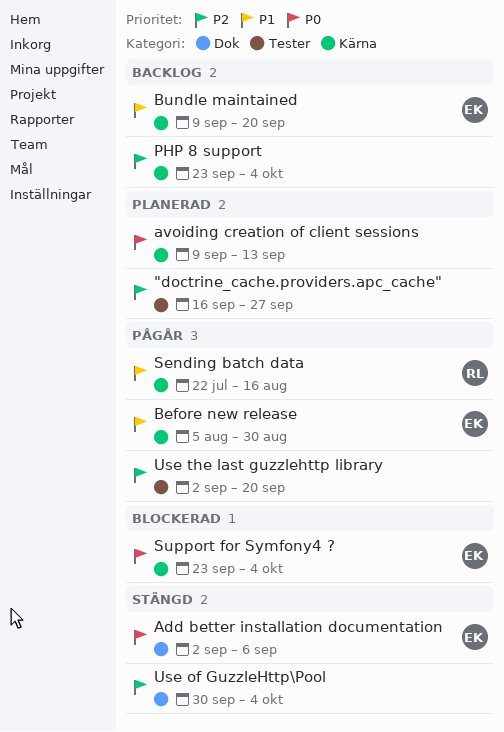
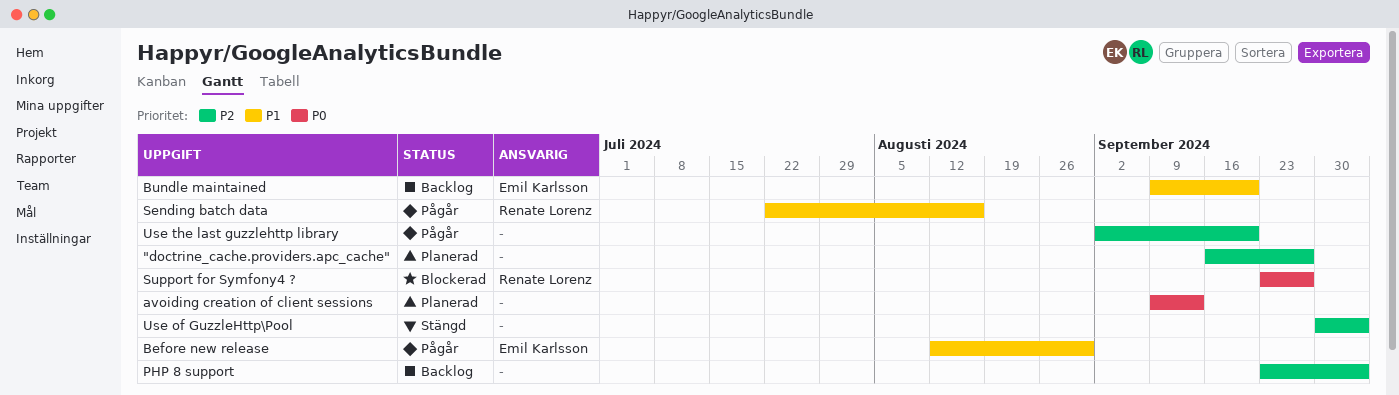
Add better installation documentation: present -> none
Before new release, start: Aug 5 -> Aug 12
Support for Symfony4 ?, owner: Emil Karlsson -> Renate Lorenz
Support for Symfony4 ?, due: Oct 4 -> Sep 27

